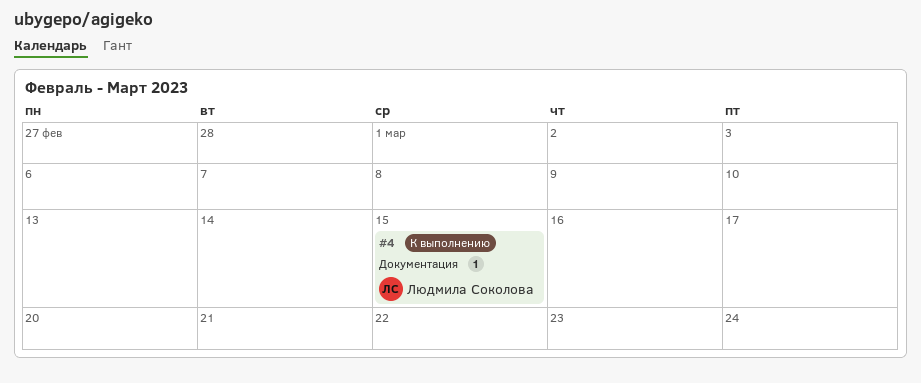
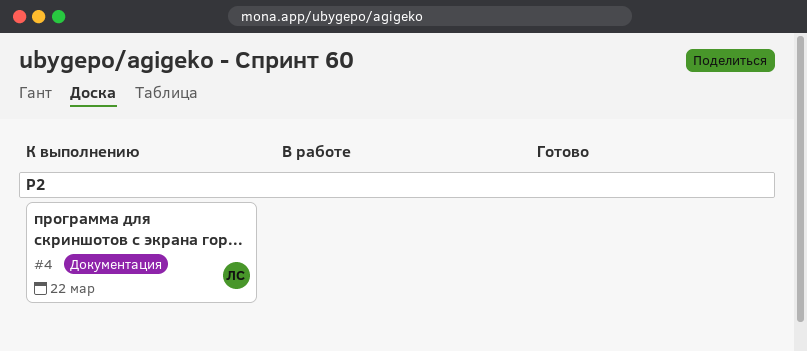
#4, due: Mar 15 -> Mar 22

